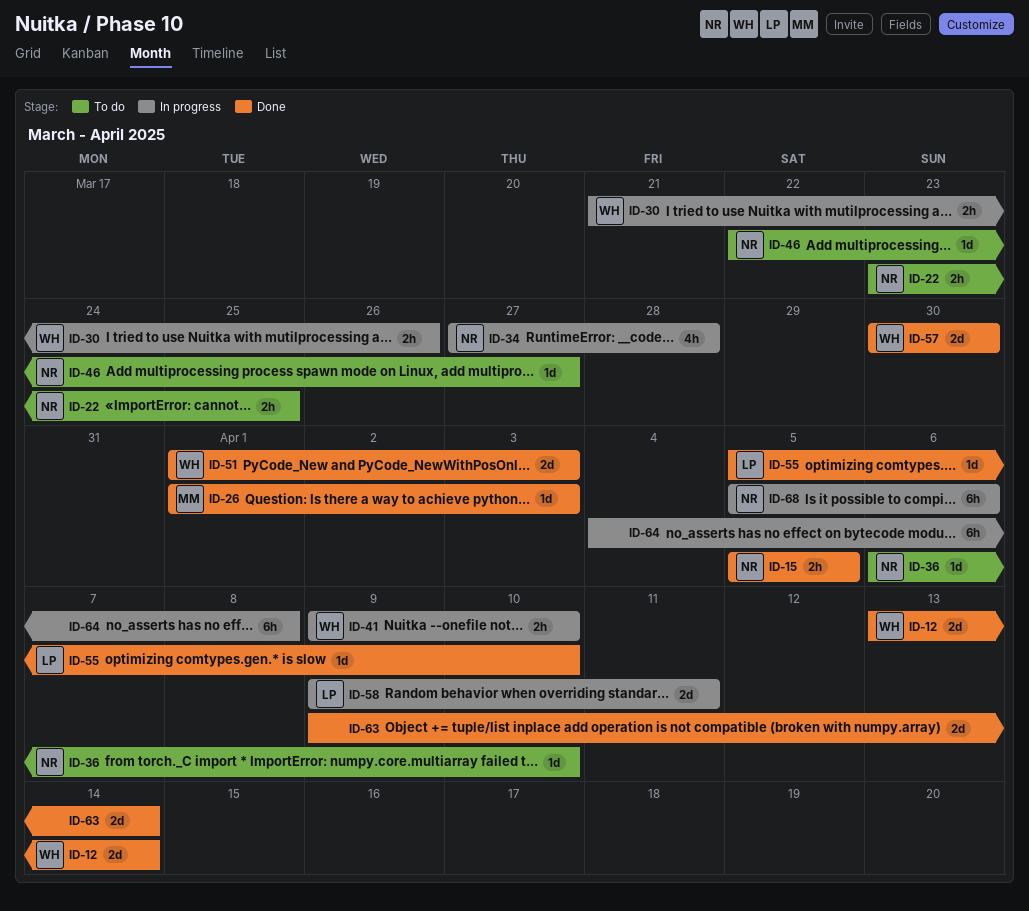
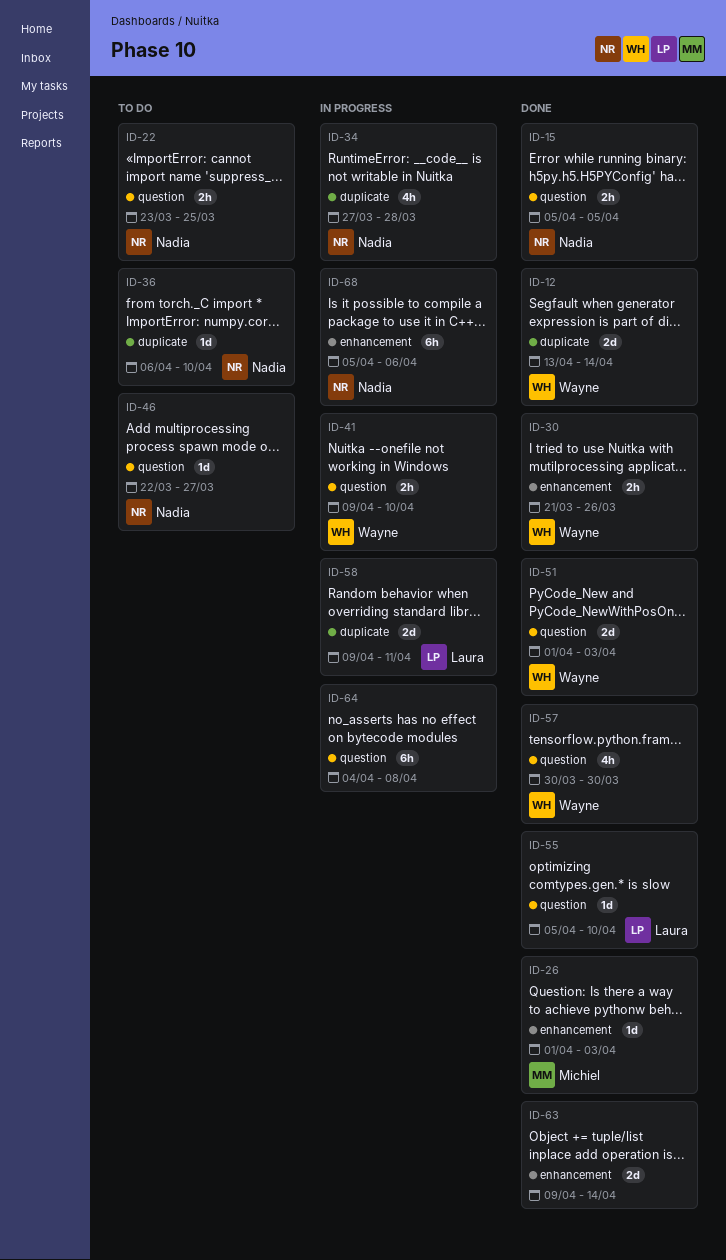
ID-30, status: In progress -> Done
ID-57, estimate: 2d -> 4h

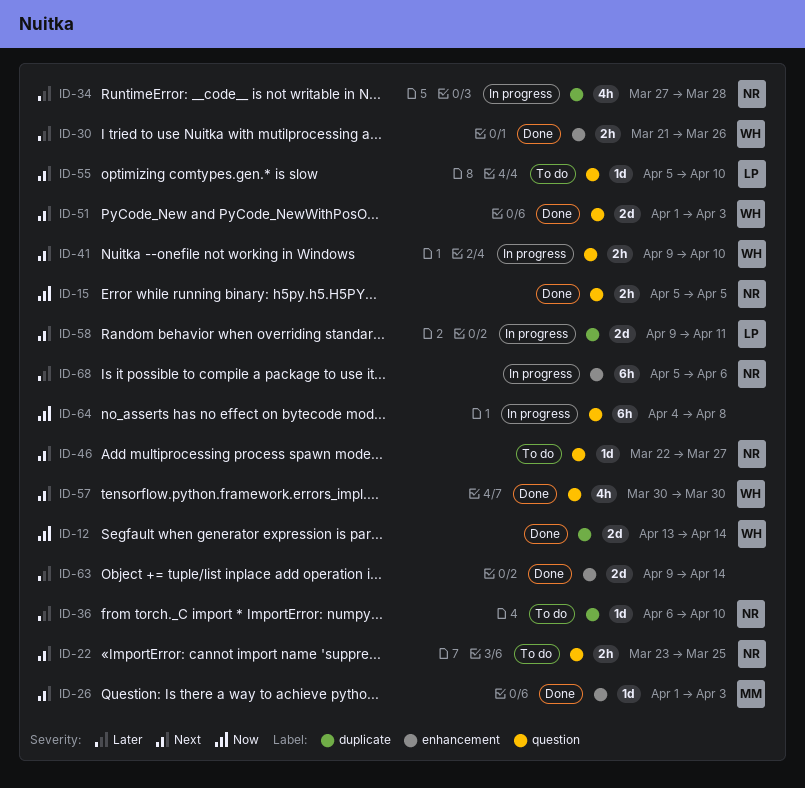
ID-55, status: Done -> To do

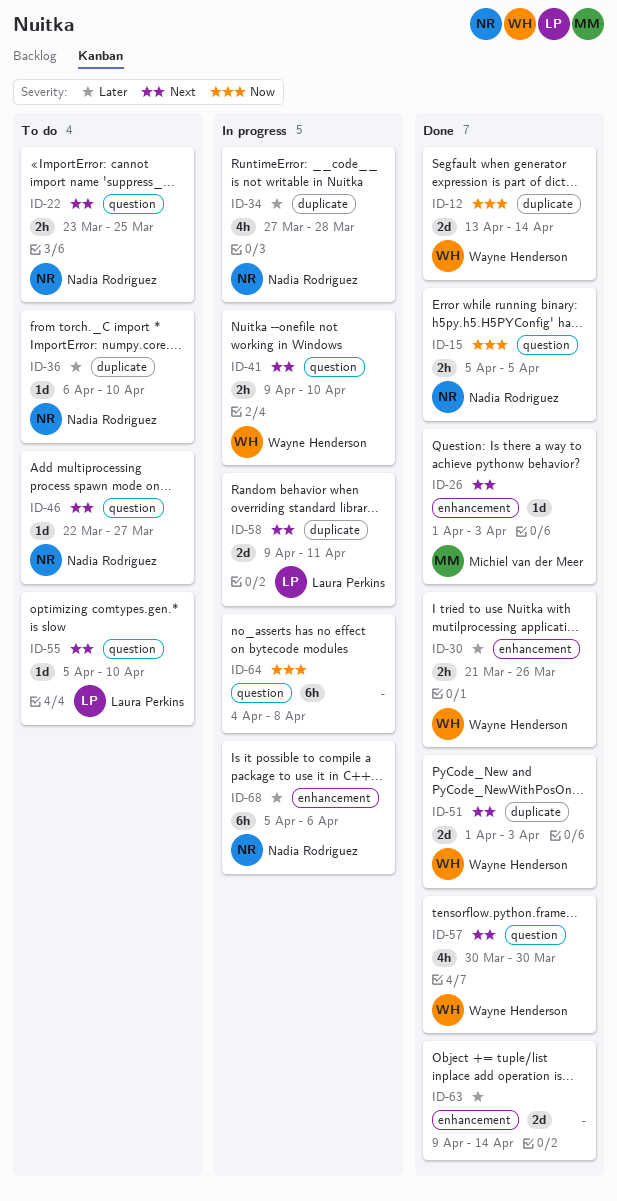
ID-51, label: question -> duplicate

